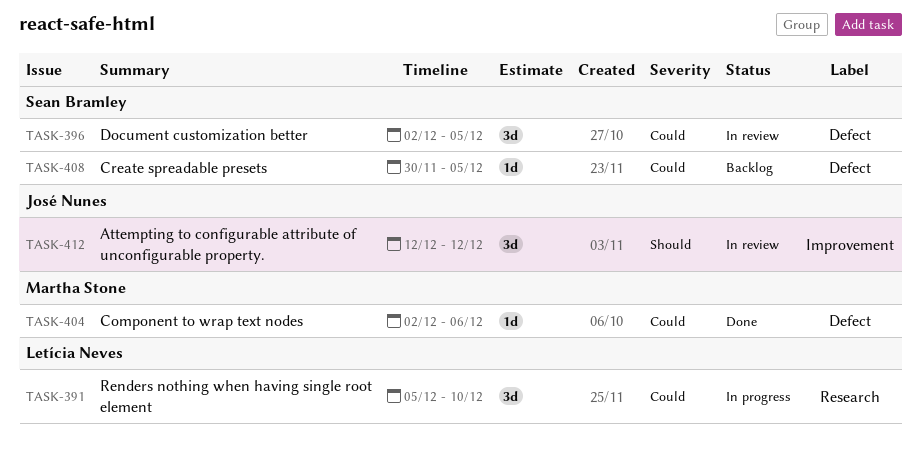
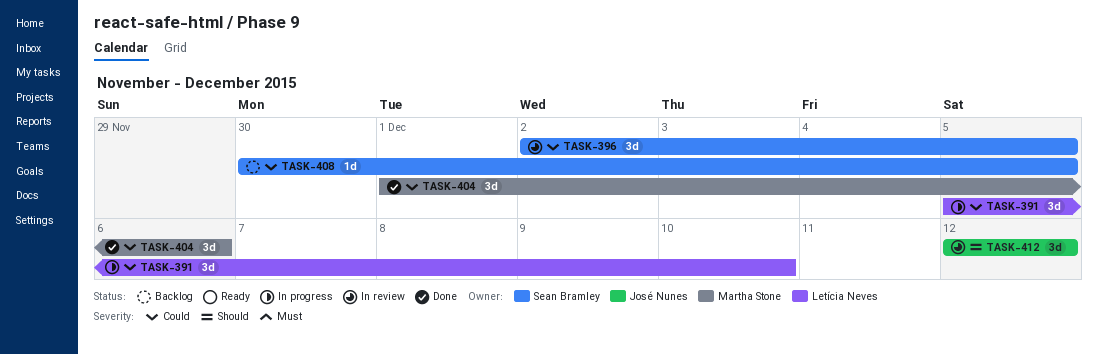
TASK-404, estimate: 1d -> 3d
TASK-404, start: Dec 2 -> Dec 1

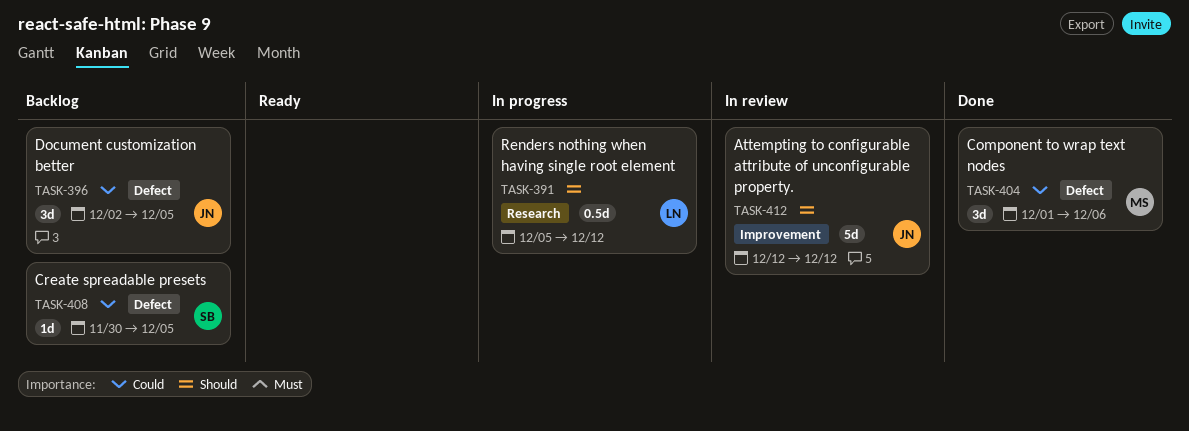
TASK-391, priority: Could -> Should
TASK-391, estimate: 3d -> 0.5d
TASK-391, due: Dec 10 -> Dec 12
TASK-396, status: In review -> Backlog
TASK-396, owner: Sean Bramley -> José Nunes
TASK-412, estimate: 3d -> 5d

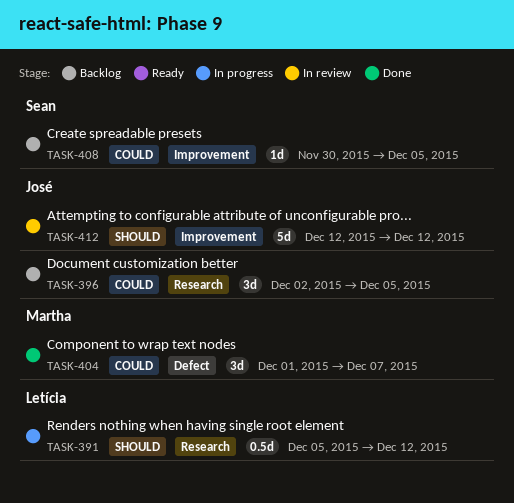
TASK-396, label: Defect -> Research
TASK-404, due: Dec 6 -> Dec 7
TASK-408, label: Defect -> Improvement

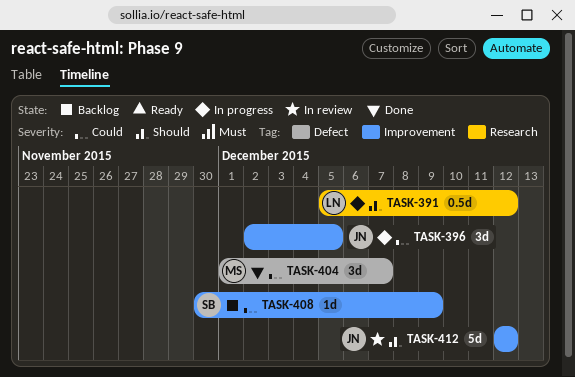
TASK-396, status: Backlog -> In progress
TASK-396, label: Research -> Improvement
TASK-408, due: Dec 5 -> Dec 9

